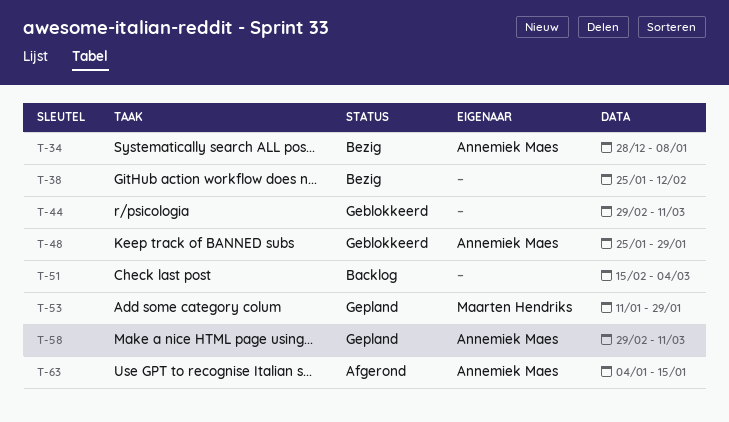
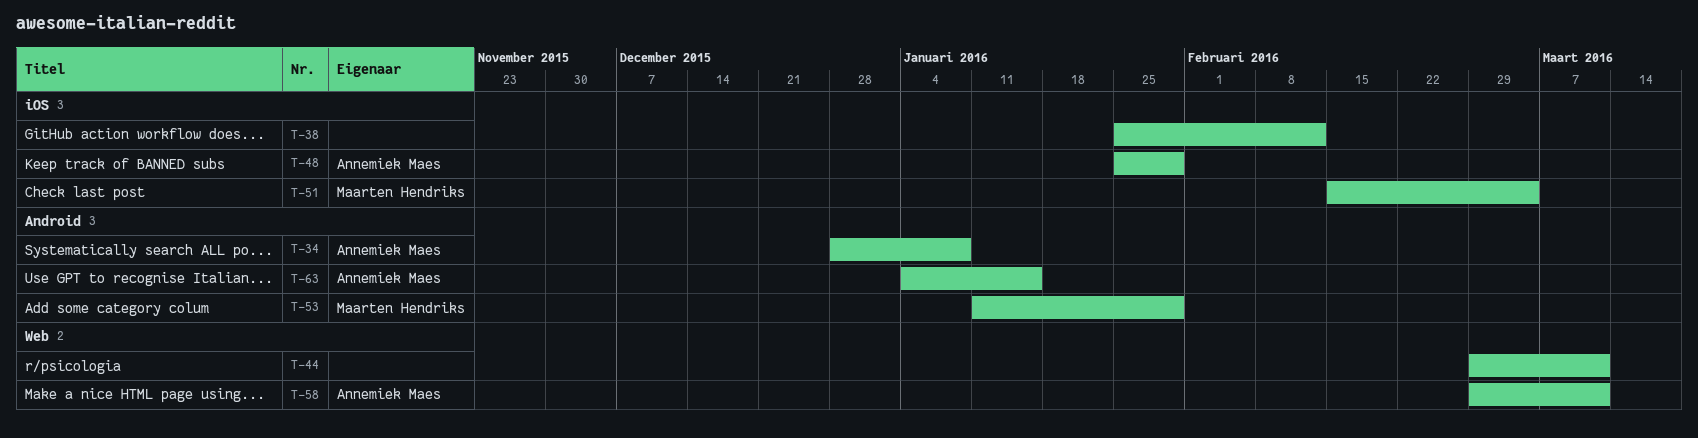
T-51, owner: none -> Maarten Hendriks

